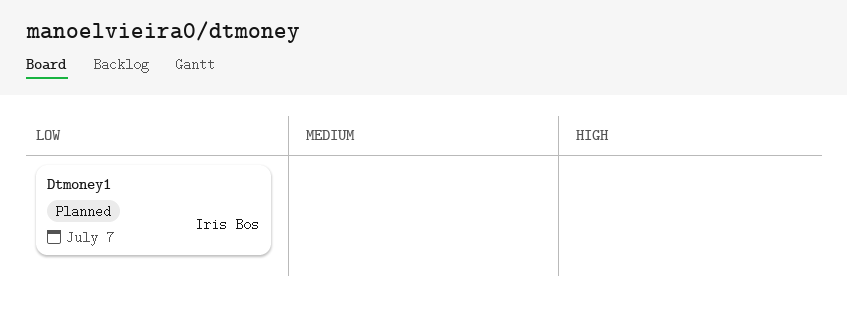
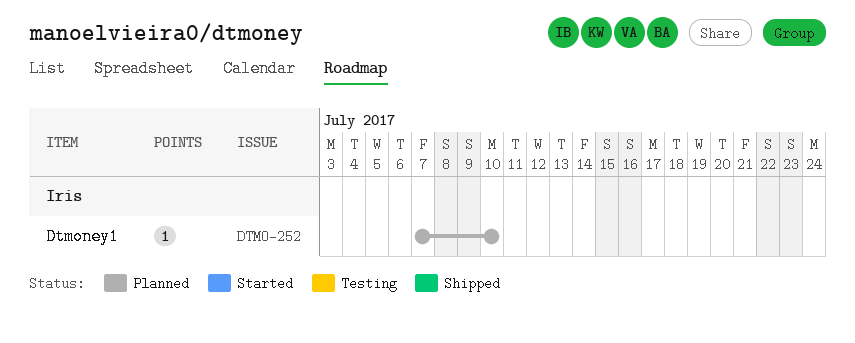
Dtmoney1, due: Jul 7 -> Jul 10

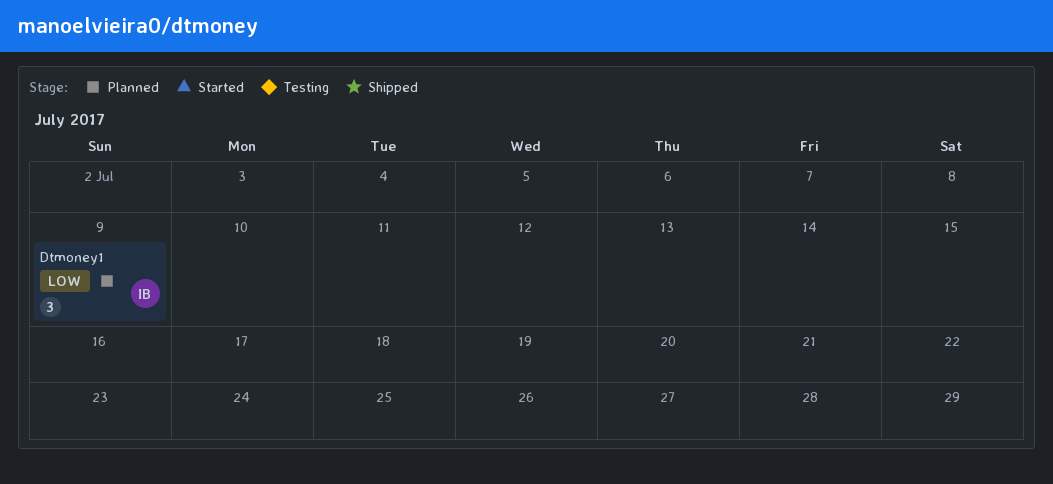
Dtmoney1, estimate: 1 -> 3
Dtmoney1, due: Jul 10 -> Jul 9

